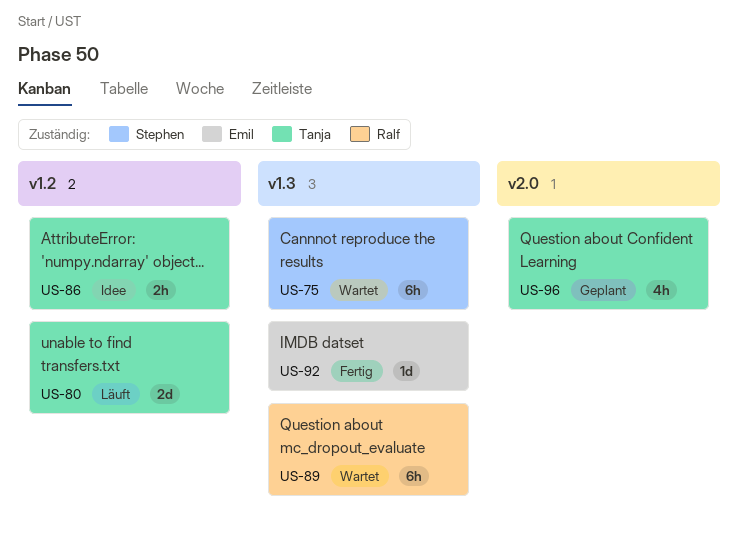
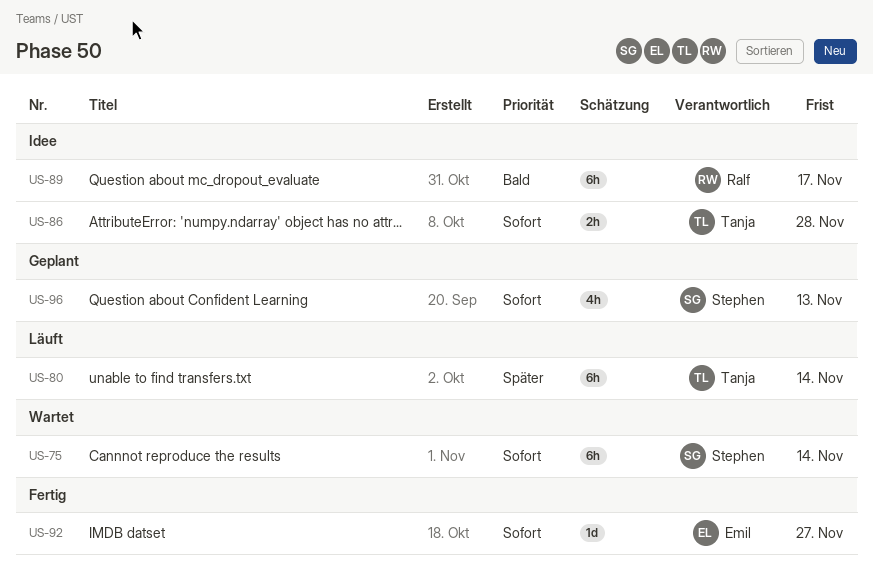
US-80, estimate: 2d -> 6h
US-89, status: Wartet -> Idee
US-96, owner: Tanja -> Stephen

